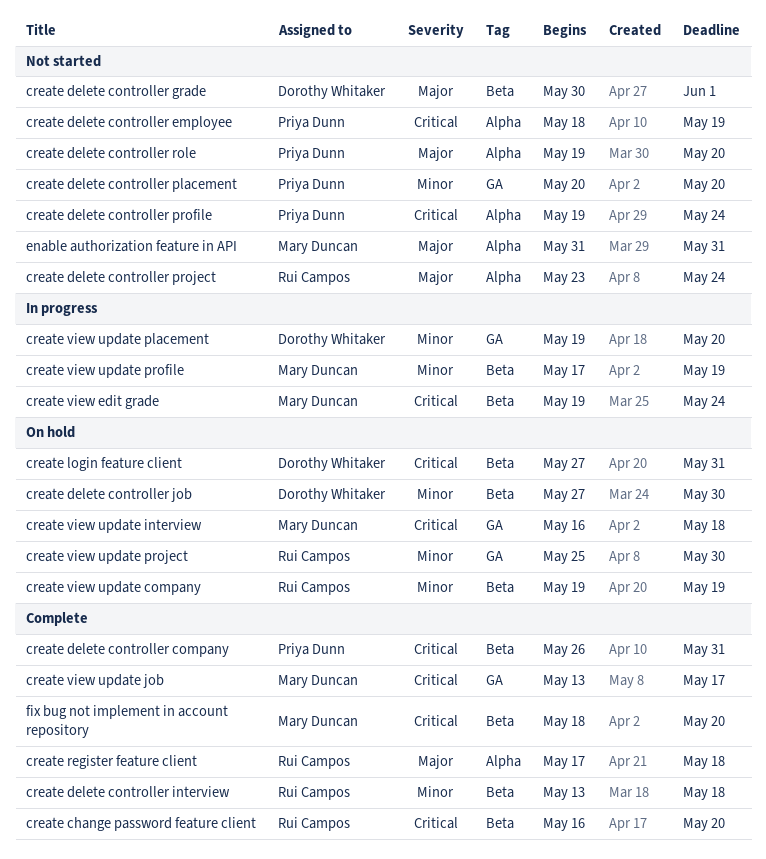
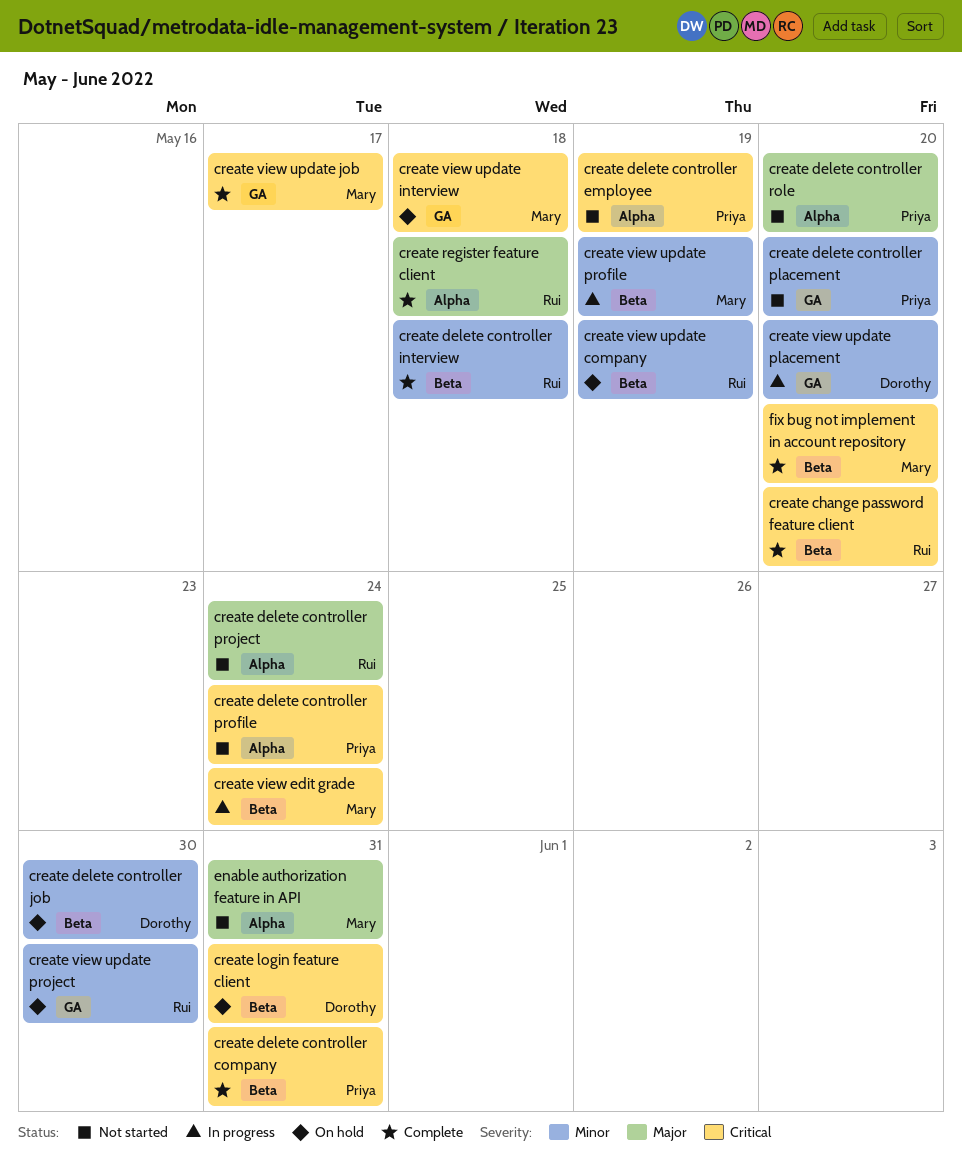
create delete controller grade: present -> none

